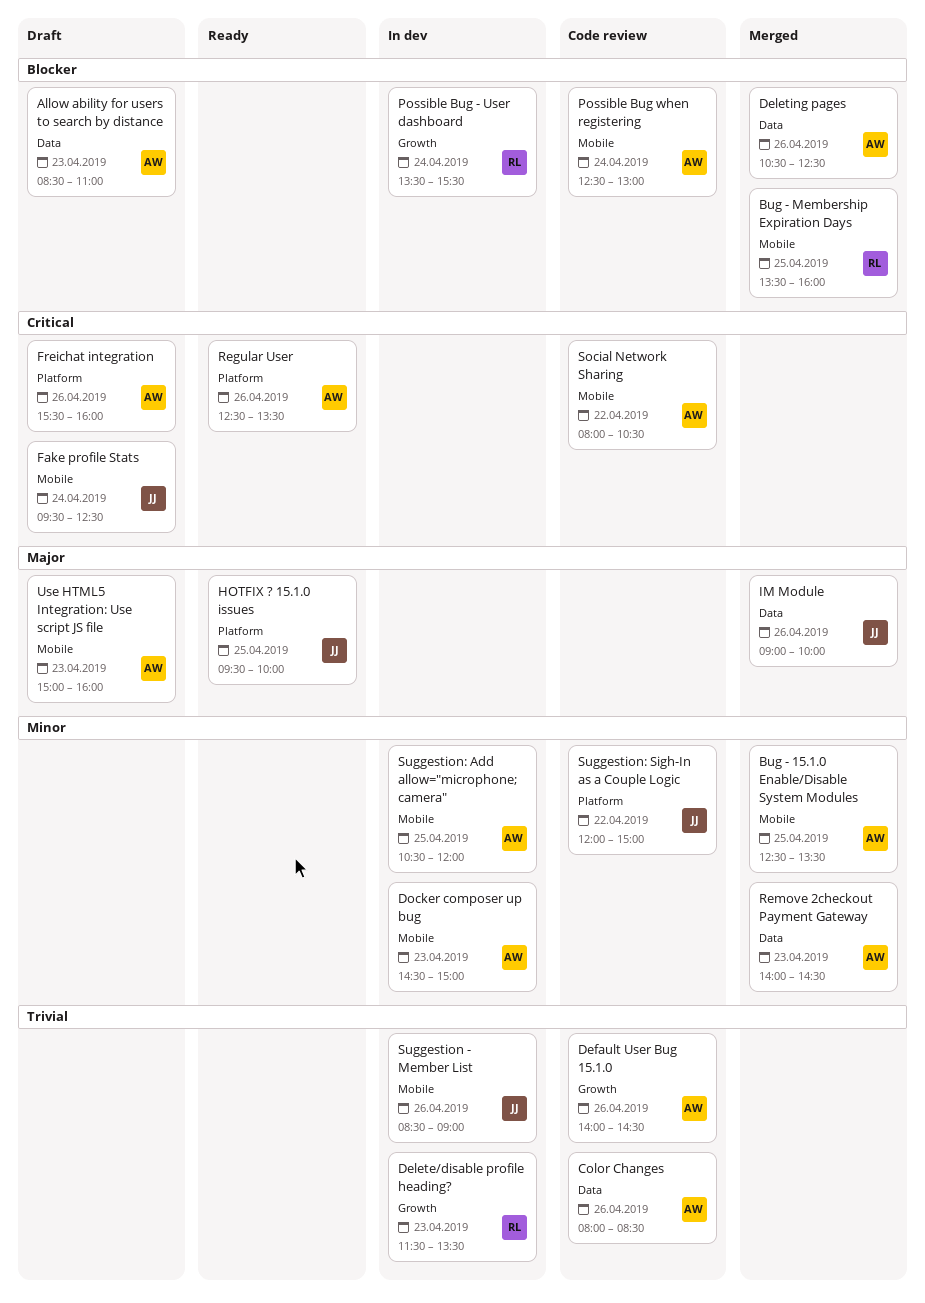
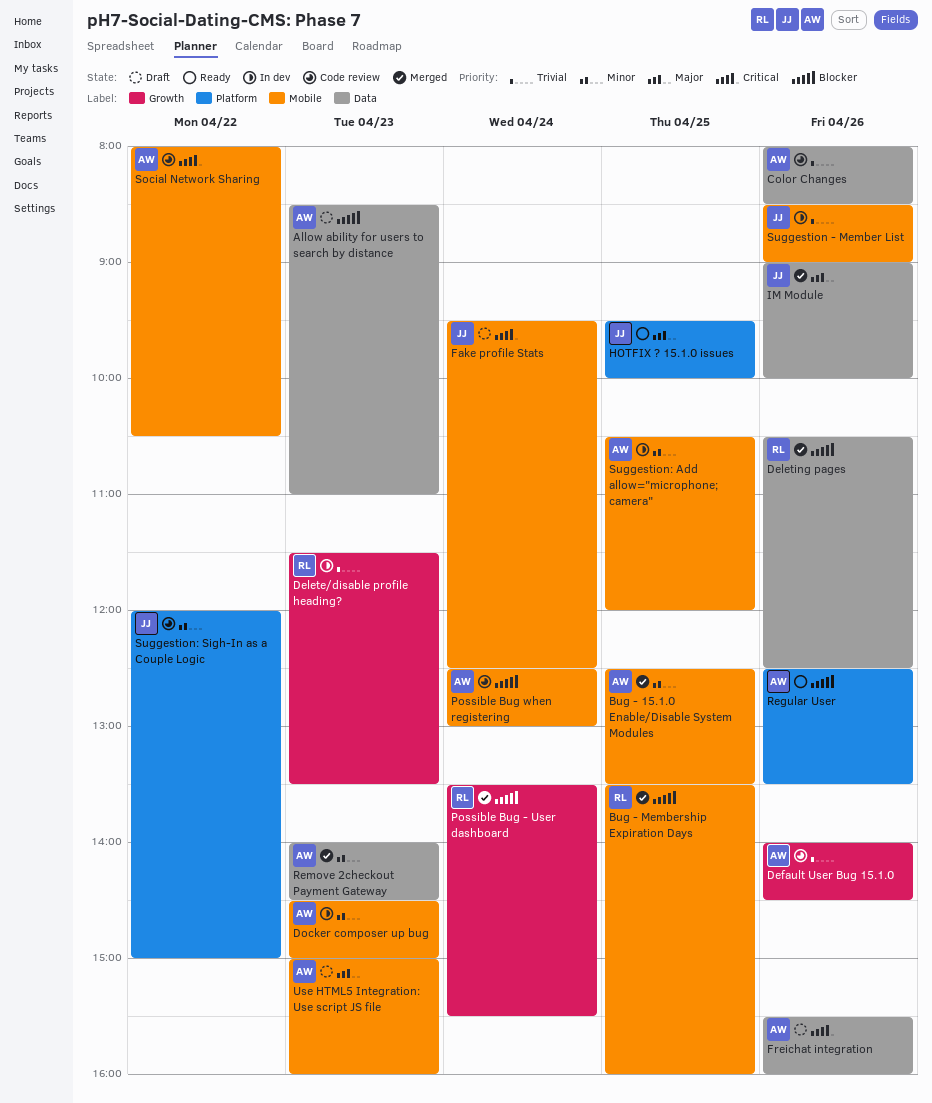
Deleting pages, owner: AW -> RL
Freichat integration, label: Platform -> Data
Possible Bug - User dashboard, status: In dev -> Merged
Regular User, priority: Critical -> Blocker

